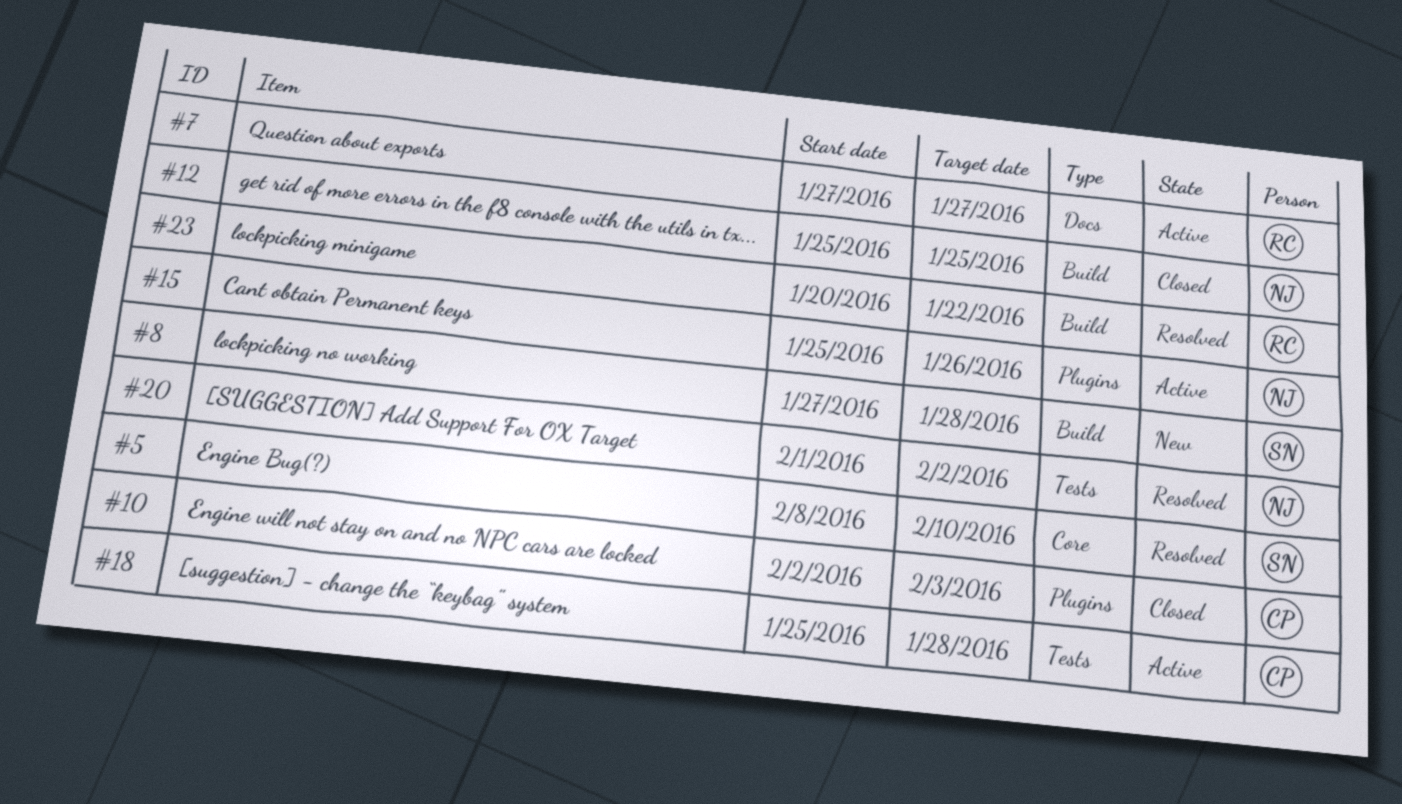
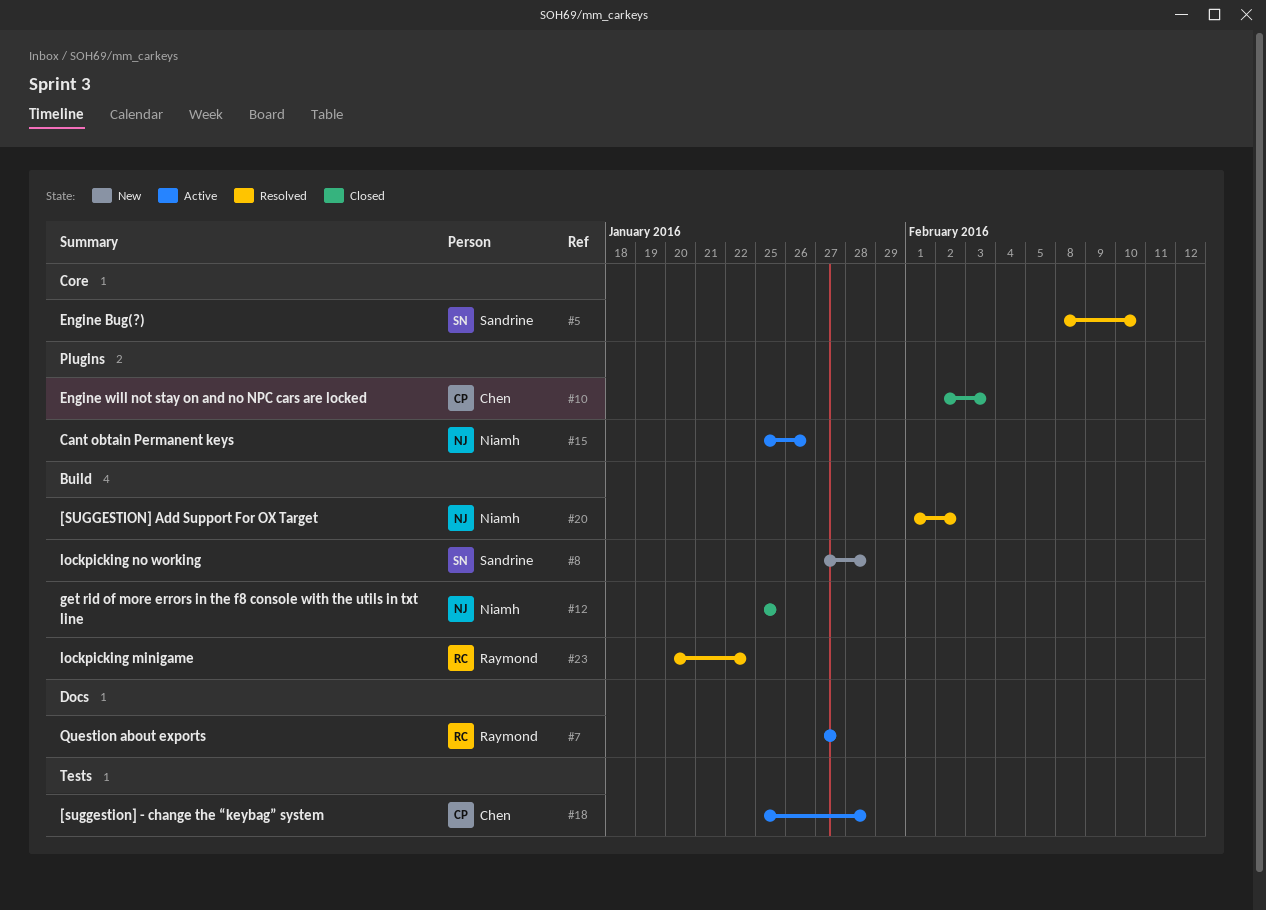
#20, label: Tests -> Build

